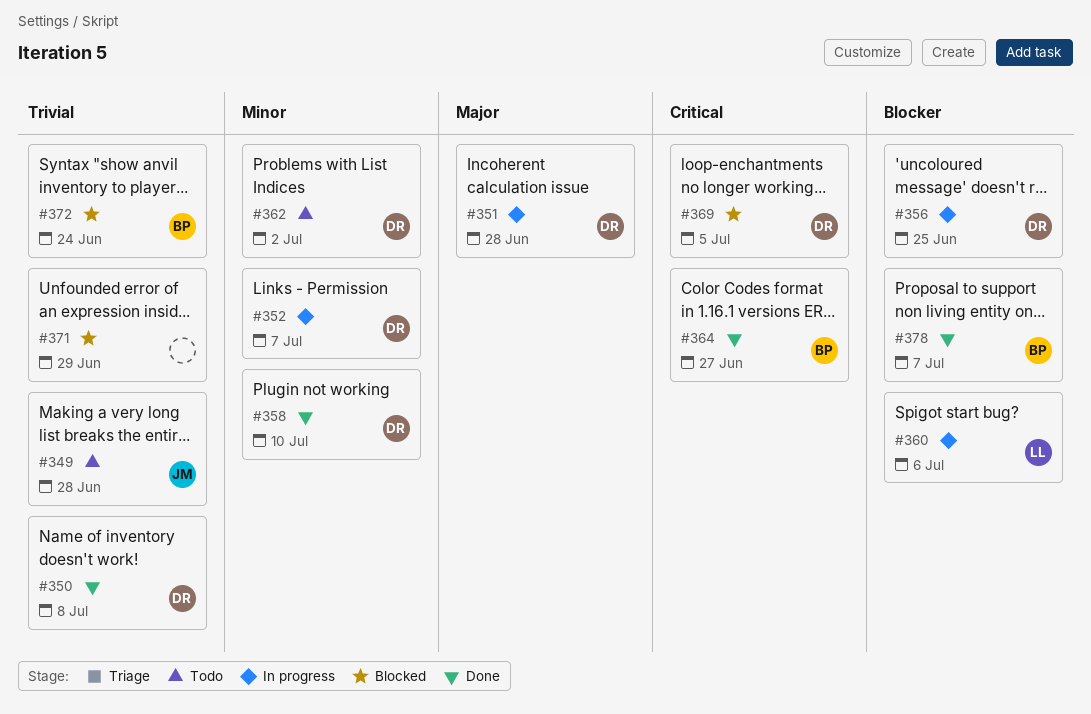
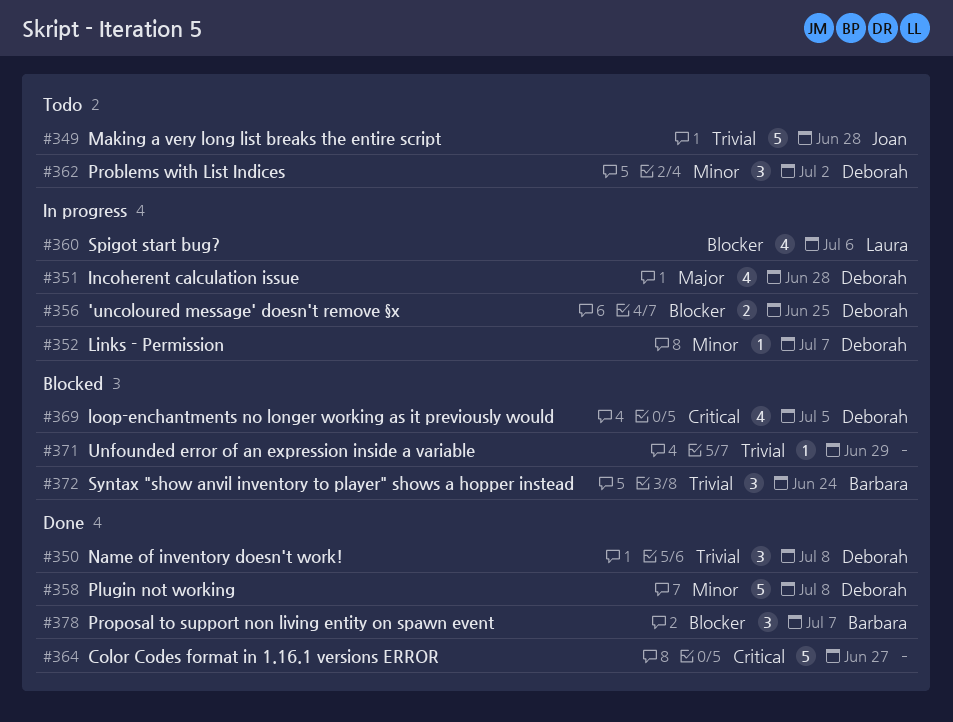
#358, due: Jul 10 -> Jul 8
#364, owner: Barbara -> none

